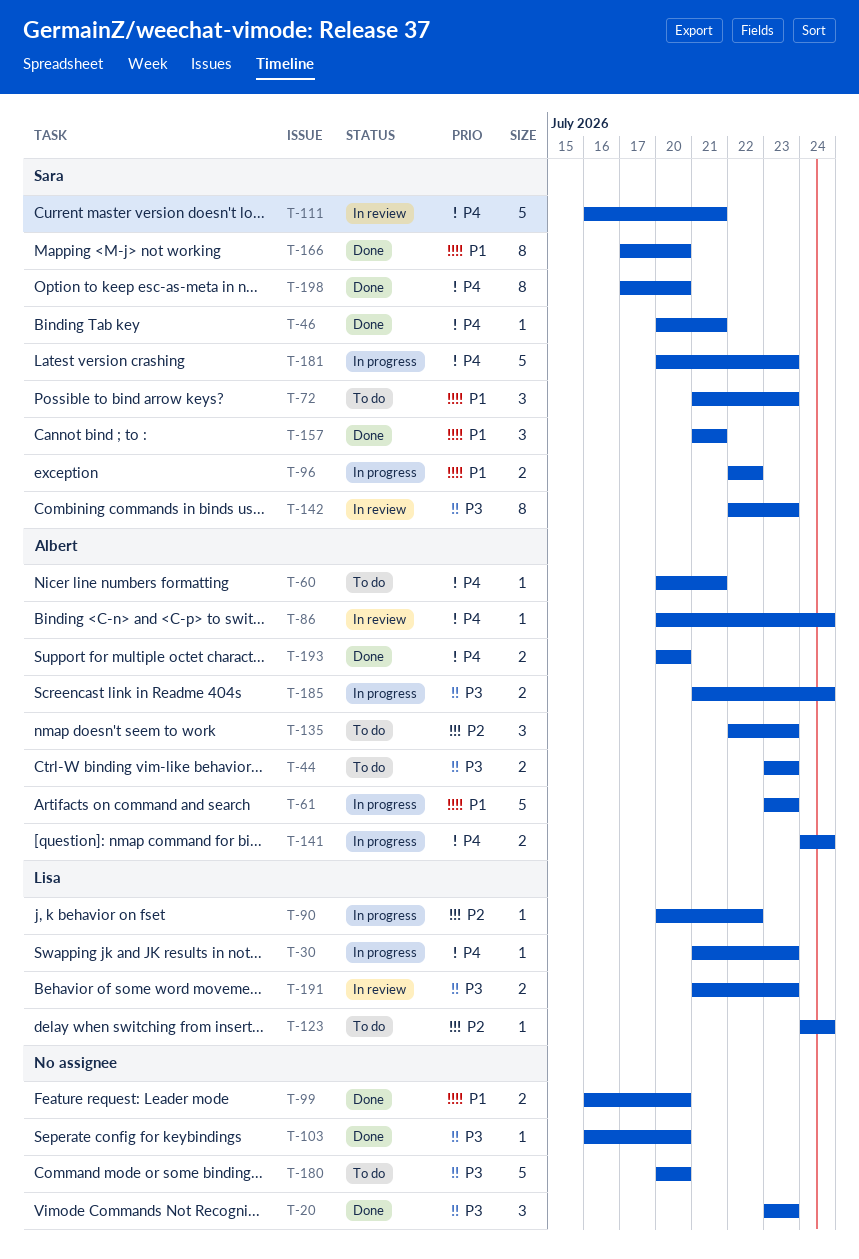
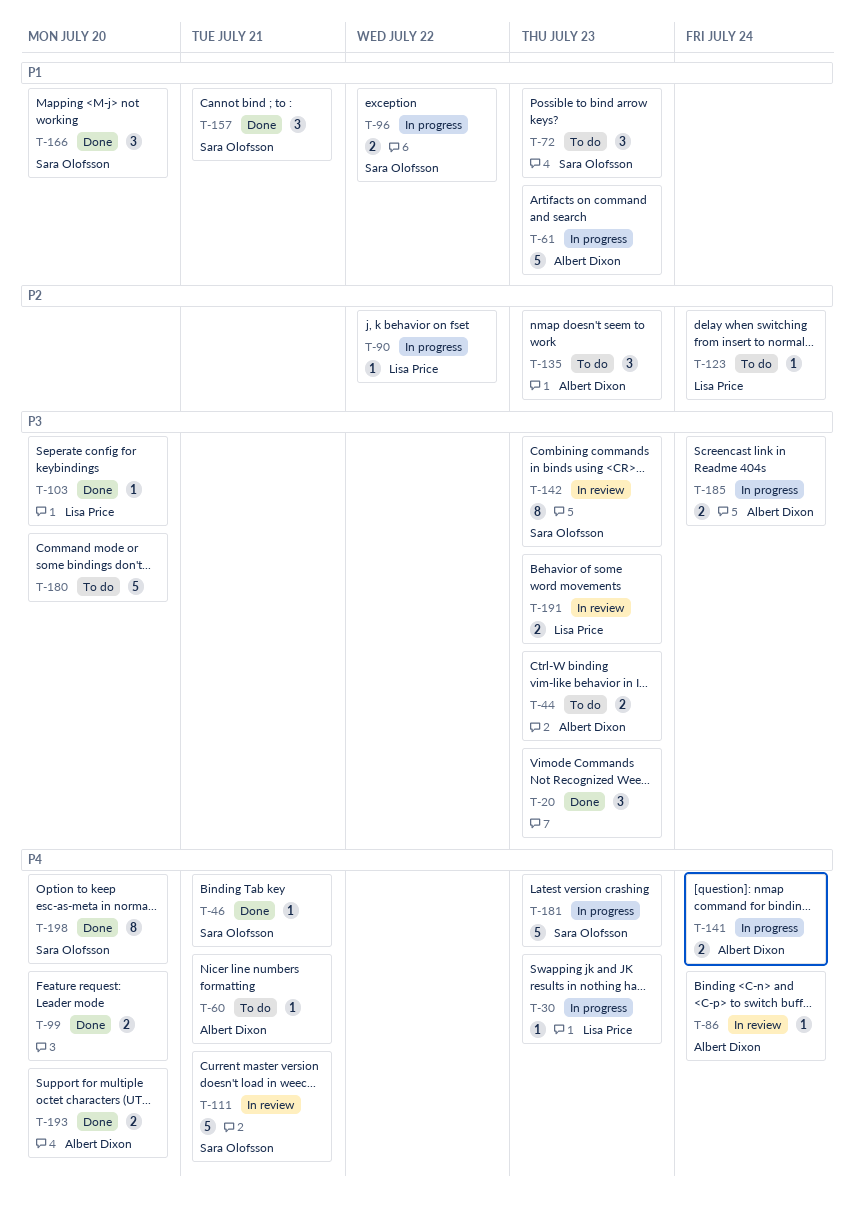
T-99, priority: P1 -> P4
T-103, owner: none -> Lisa Price
T-166, estimate: 8 -> 3

